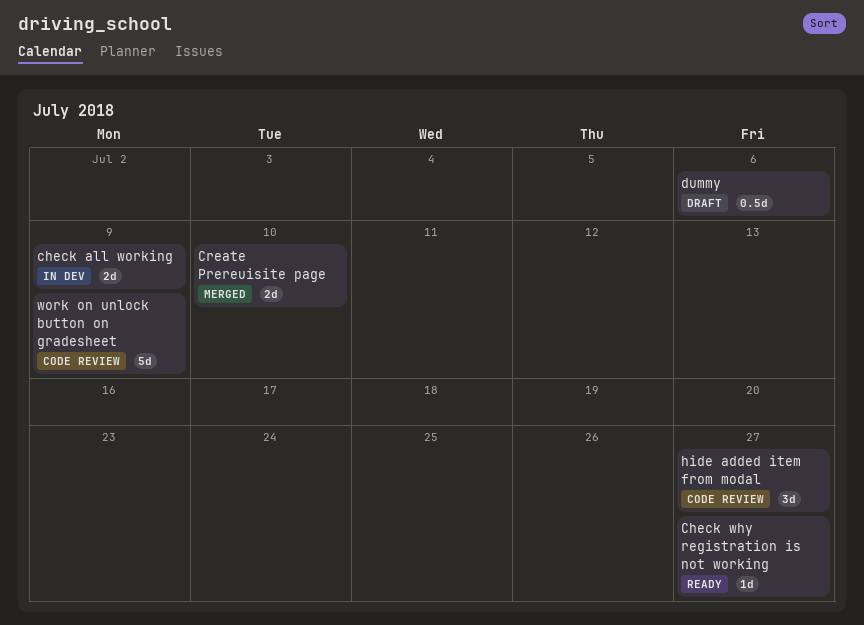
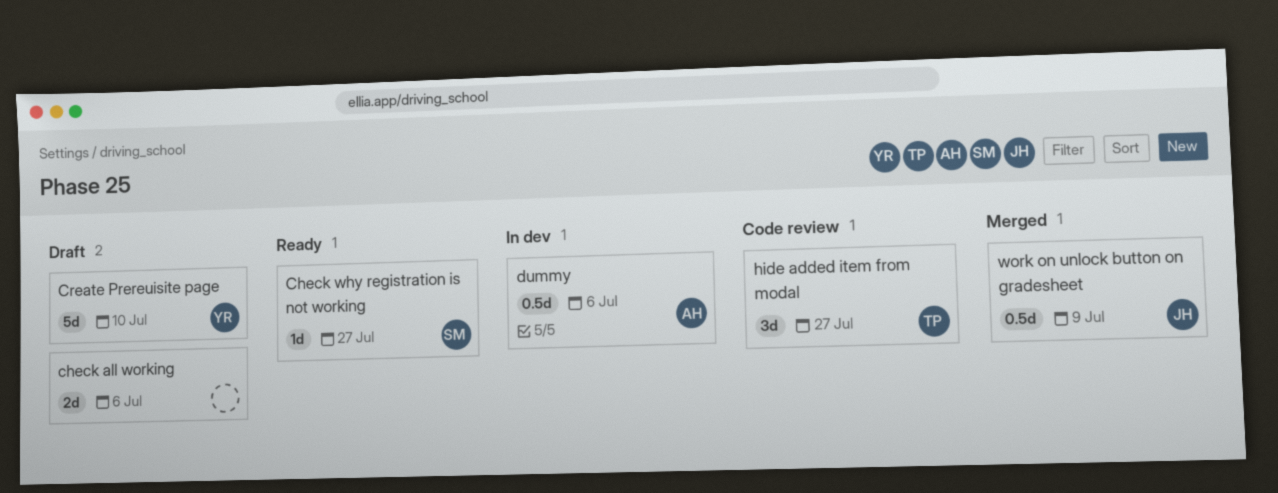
check all working, status: In dev -> Draft
check all working, due: Jul 9 -> Jul 6
Create Prereuisite page, status: Merged -> Draft
Create Prereuisite page, estimate: 2d -> 5d
dummy, status: Draft -> In dev
work on unlock button on gradesheet, status: Code review -> Merged
work on unlock button on gradesheet, estimate: 5d -> 0.5d

